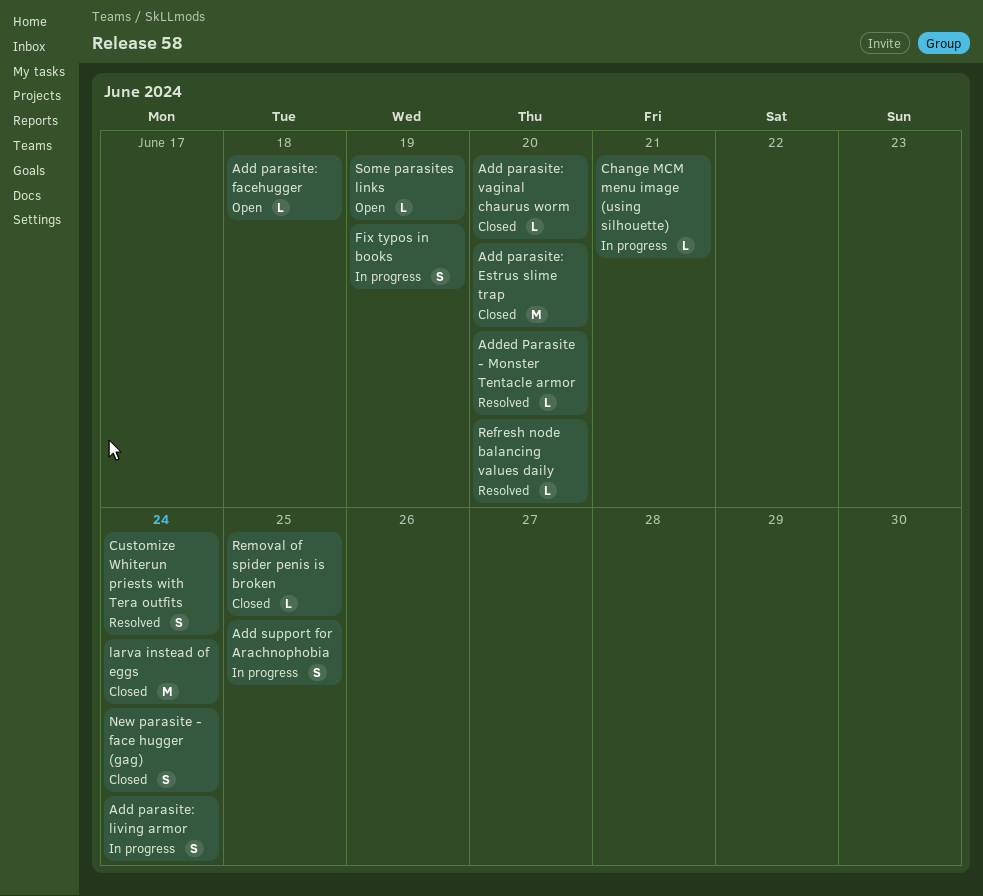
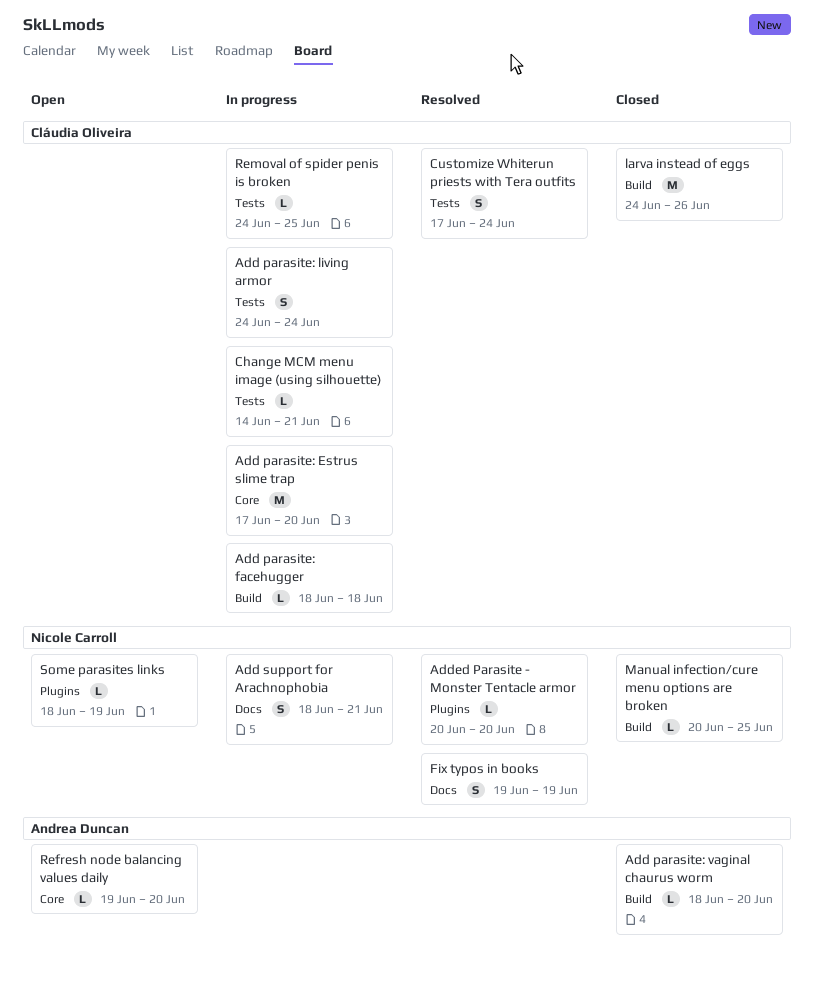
Add parasite: Estrus slime trap, status: Closed -> In progress
Add parasite: facehugger, status: Open -> In progress
Add support for Arachnophobia, due: Jun 25 -> Jun 21
Fix typos in books, status: In progress -> Resolved
larva instead of eggs, due: Jun 24 -> Jun 26
Manual infection/cure menu options are broken: none -> present
New parasite - face hugger (gag): present -> none
Refresh node balancing values daily, status: Resolved -> Open
Removal of spider penis is broken, status: Closed -> In progress

